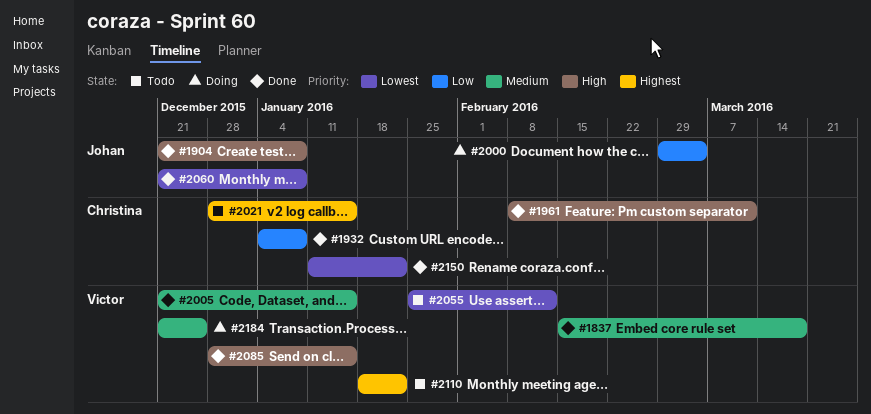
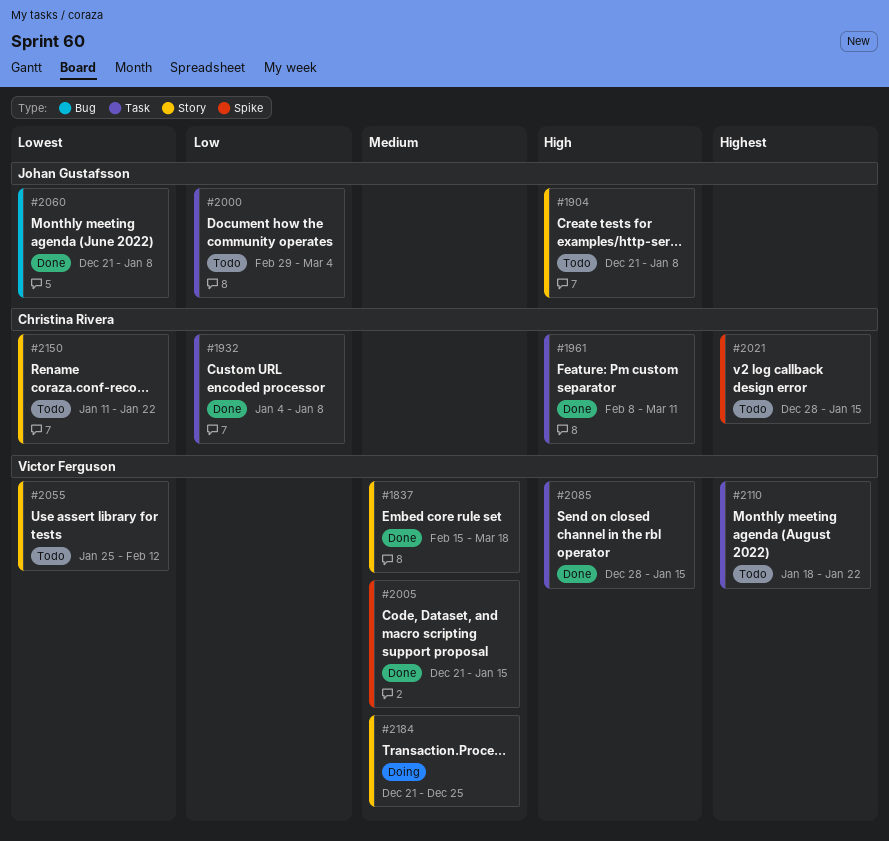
#1904, status: Done -> Todo
#2000, status: Doing -> Todo
#2150, status: Done -> Todo

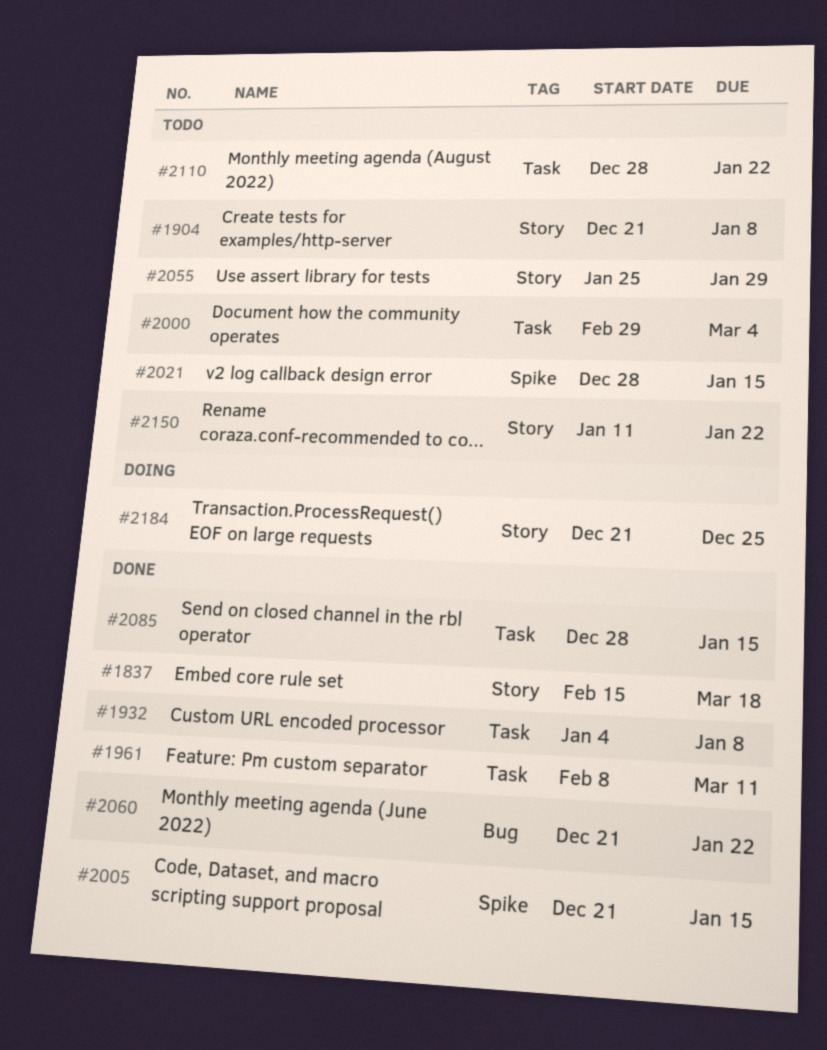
#2055, due: Feb 12 -> Jan 29
#2060, due: Jan 8 -> Jan 22
#2110, start: Jan 18 -> Dec 28

